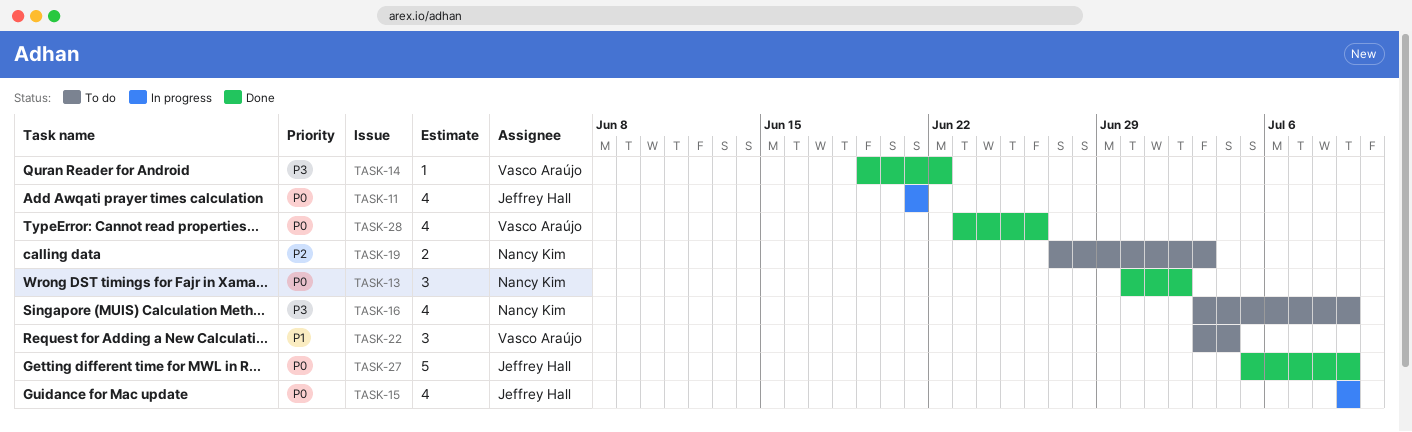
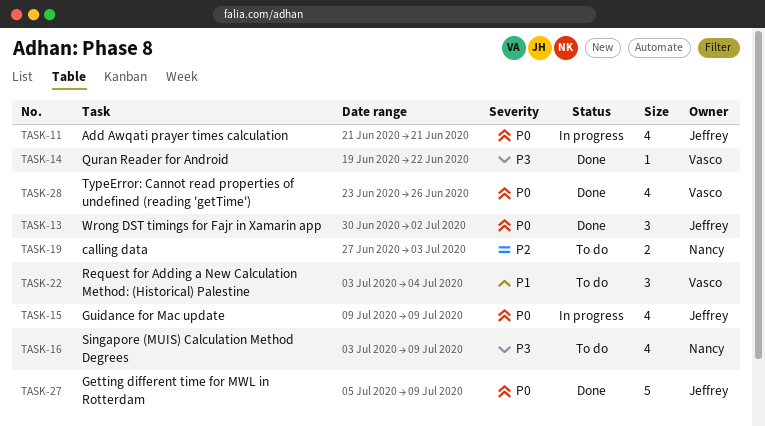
TASK-13, owner: Nancy Kim -> Jeffrey Hall

